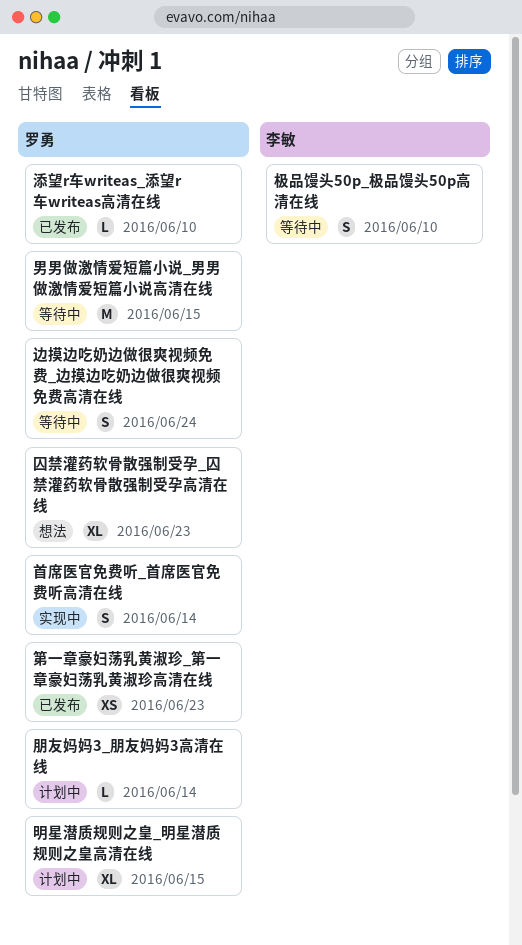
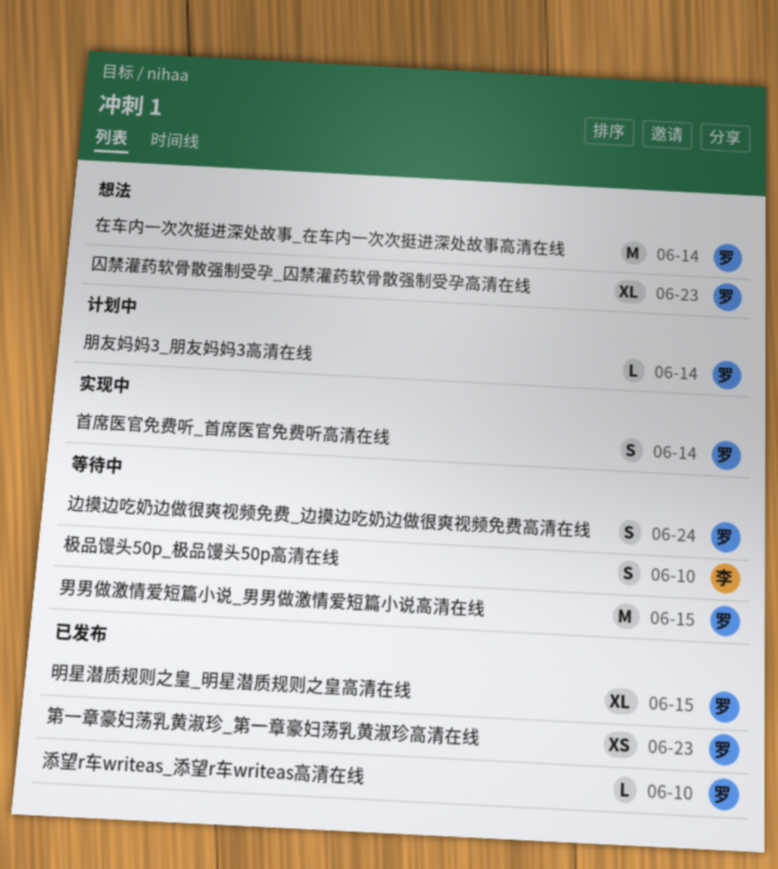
在车内一次次挺进深处故事_在车内一次次挺进深处故事高清在线: none -> present
明星潜质规则之皇_明星潜质规则之皇高清在线, status: 计划中 -> 已发布

